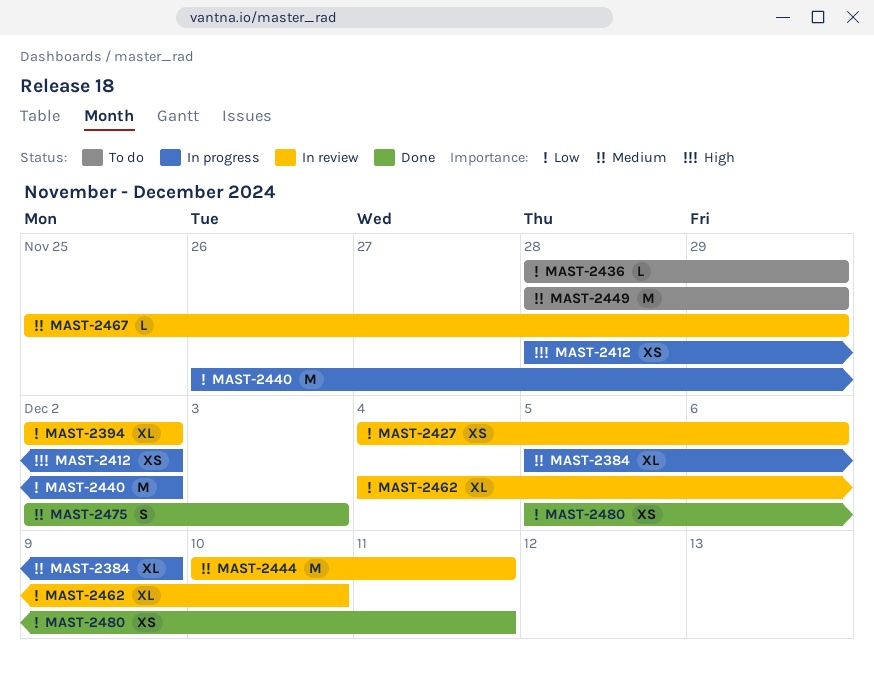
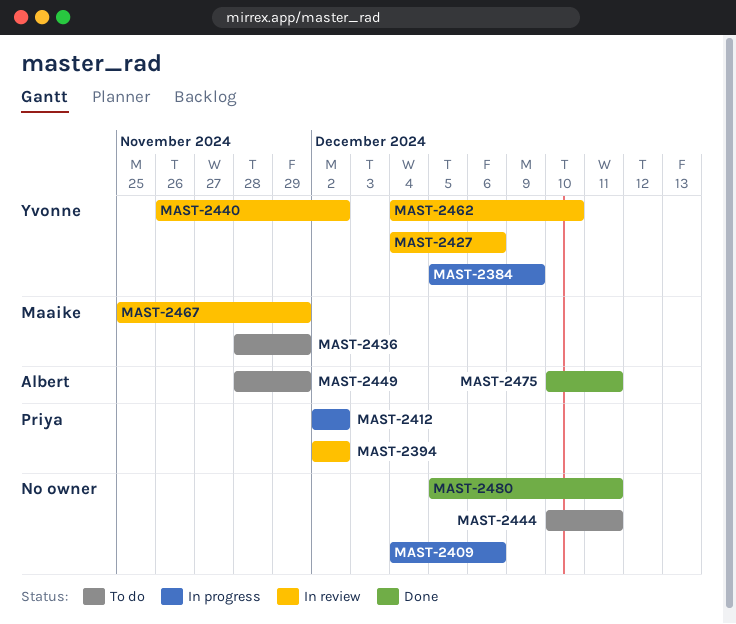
MAST-2409: none -> present
MAST-2412, start: Nov 28 -> Dec 2
MAST-2440, status: In progress -> In review
MAST-2444, status: In review -> To do
MAST-2475, start: Dec 2 -> Dec 10
MAST-2475, due: Dec 3 -> Dec 11

